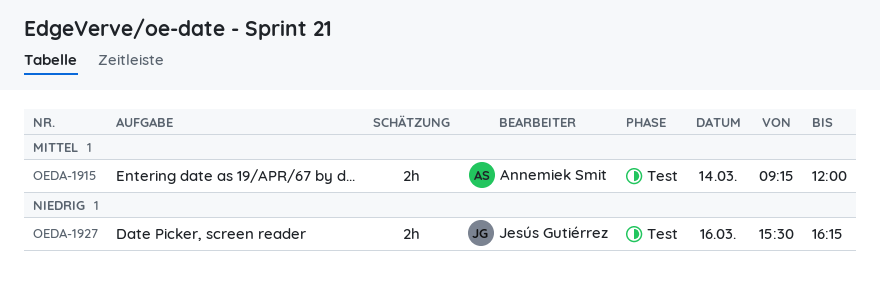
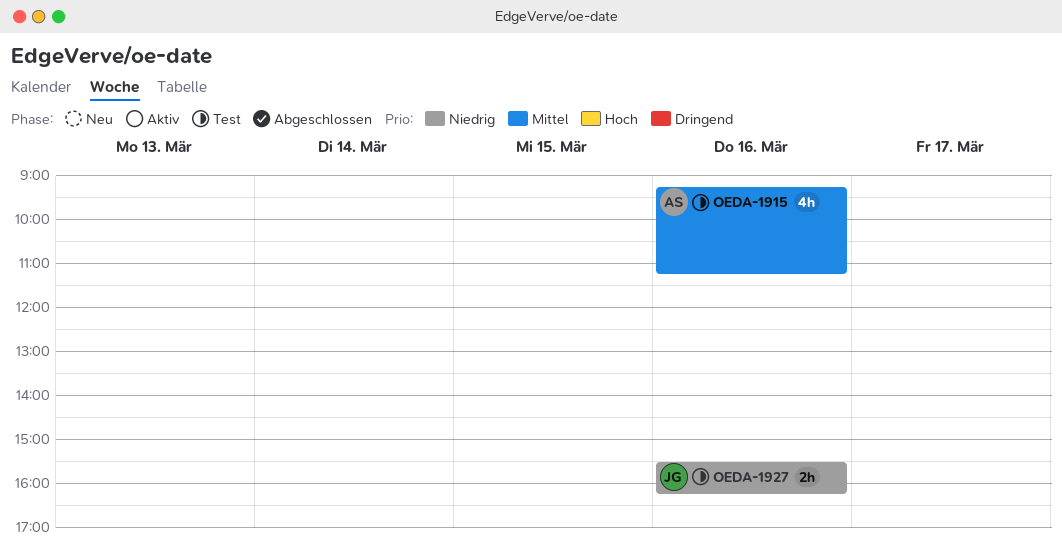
OEDA-1915, estimate: 2h -> 4h
OEDA-1915, day: Mar 14 -> Mar 16
OEDA-1915, ends: 12:00 -> 11:15

